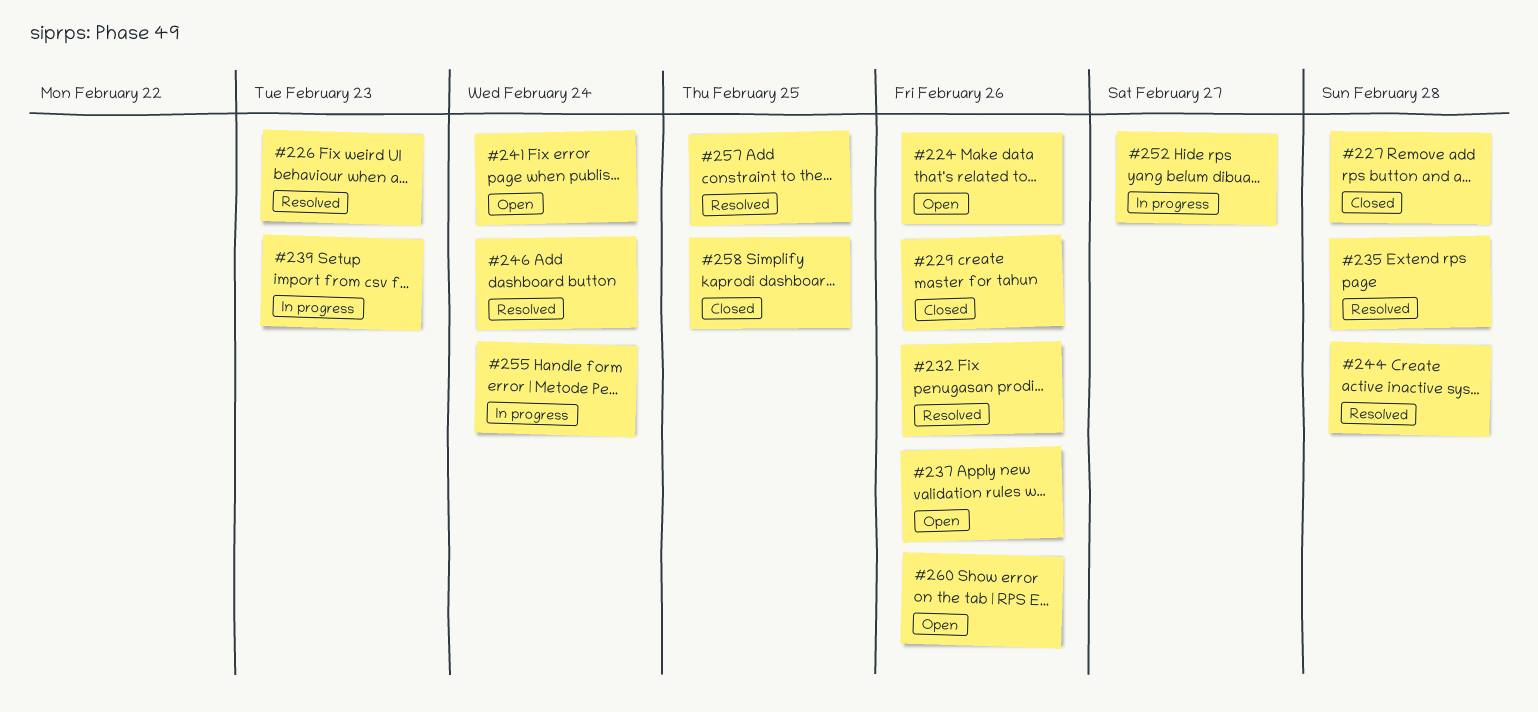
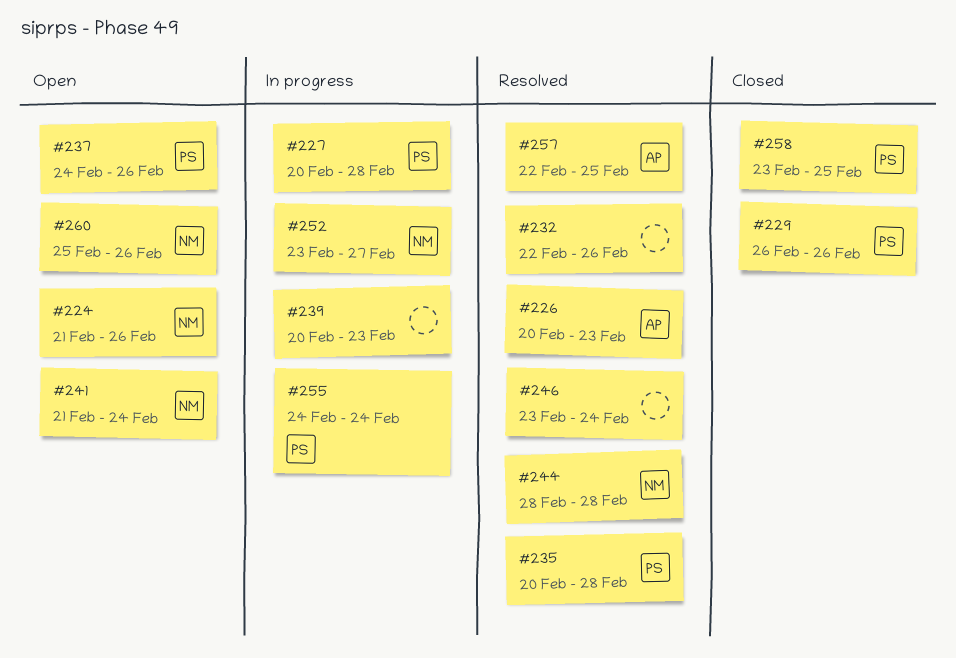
#227, status: Closed -> In progress

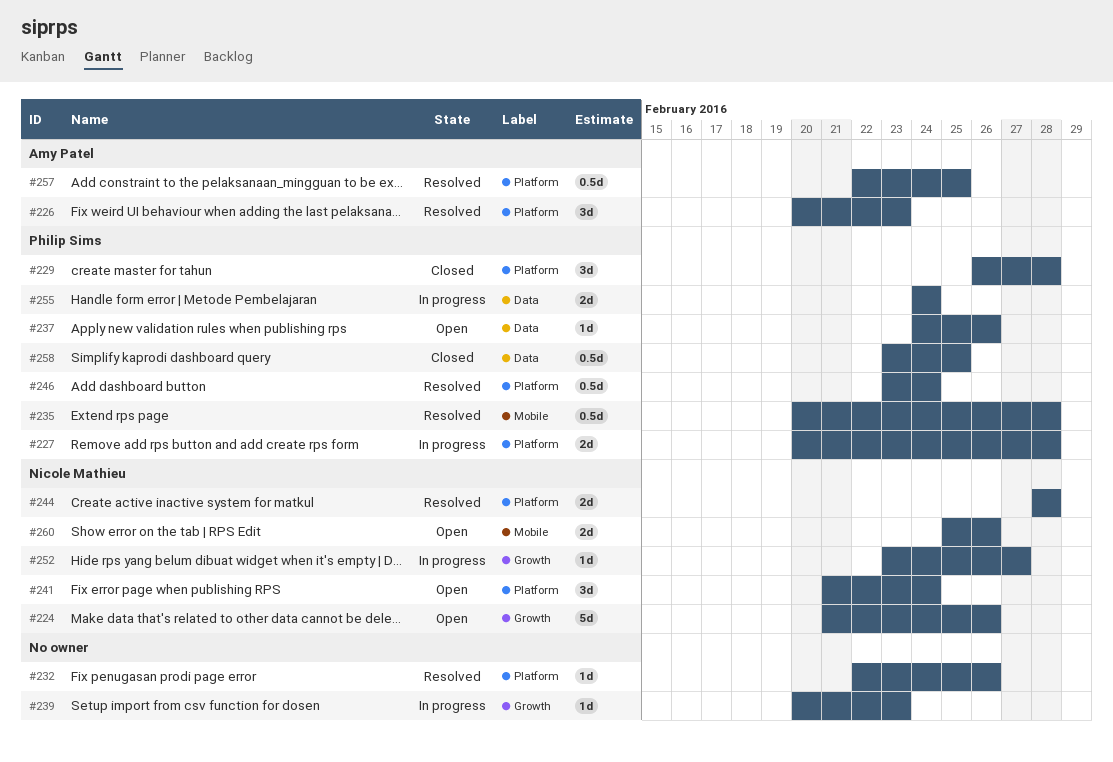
#229, due: Feb 26 -> Feb 28
#246, owner: none -> Philip Sims

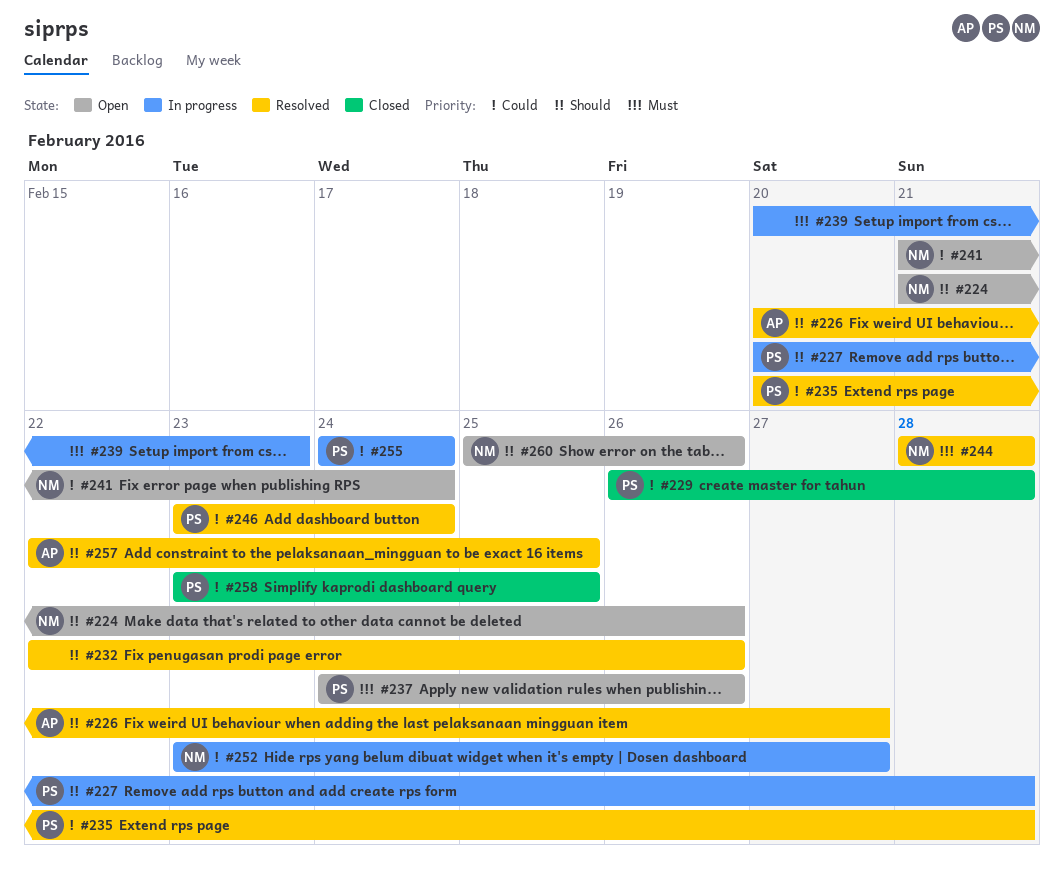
#226, due: Feb 23 -> Feb 27

